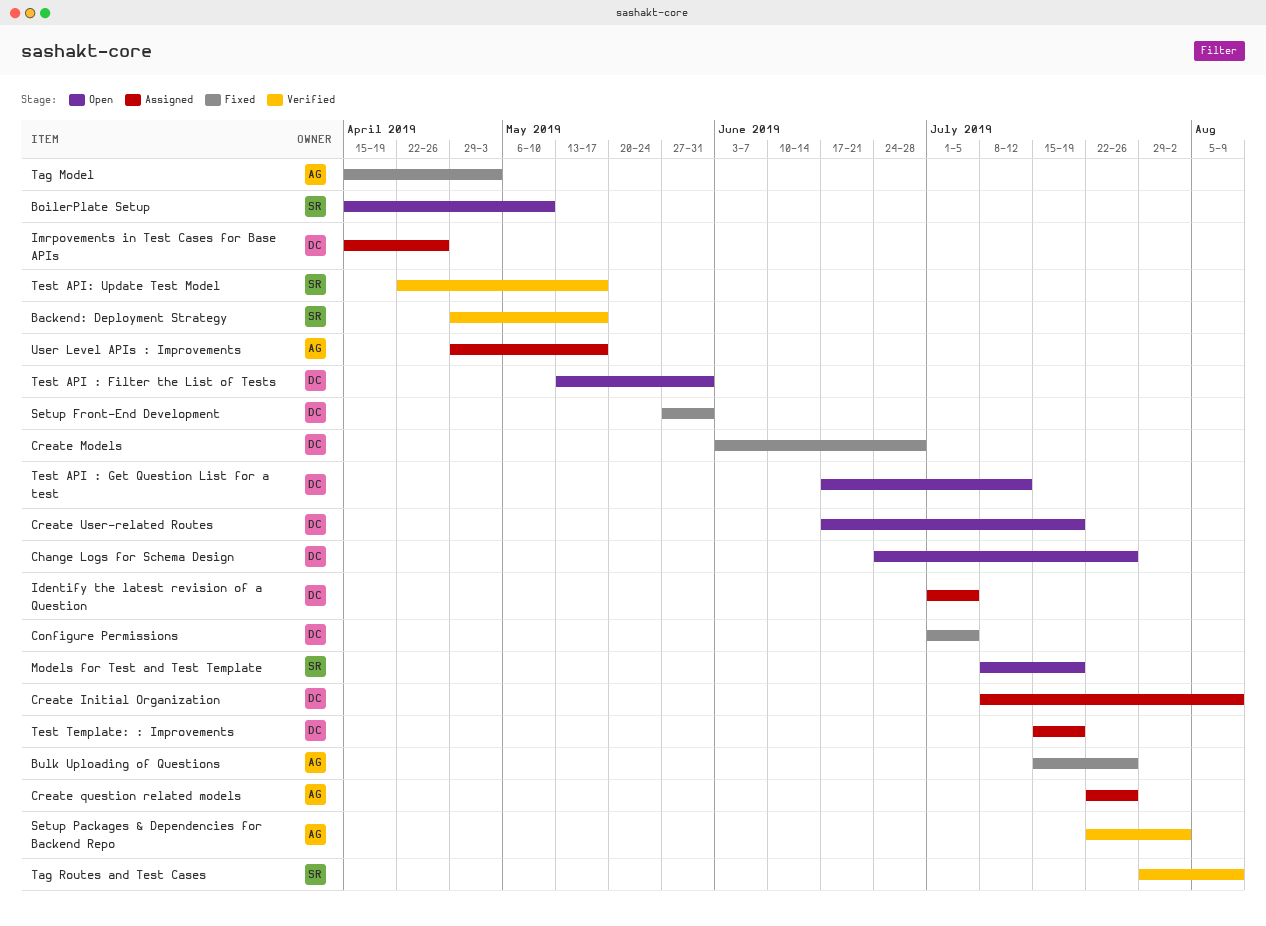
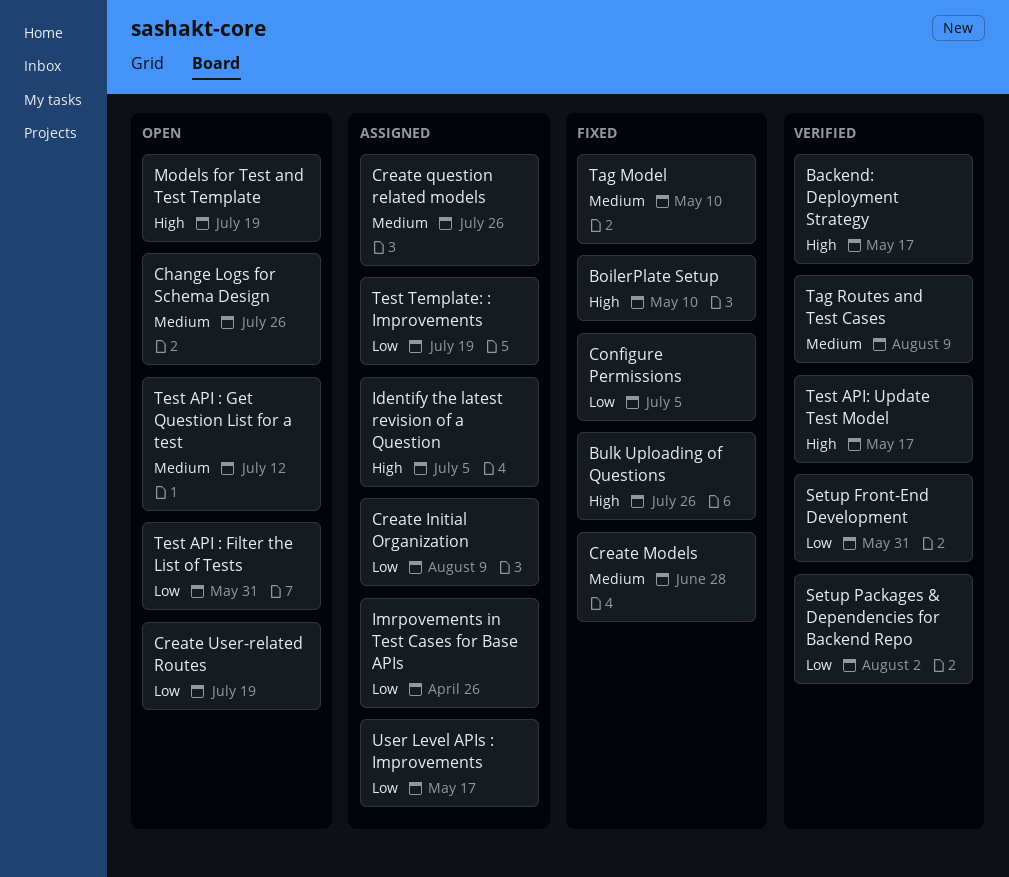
BoilerPlate Setup, status: Open -> Fixed
Setup Front-End Development, status: Fixed -> Verified
Tag Model, due: May 3 -> May 10

